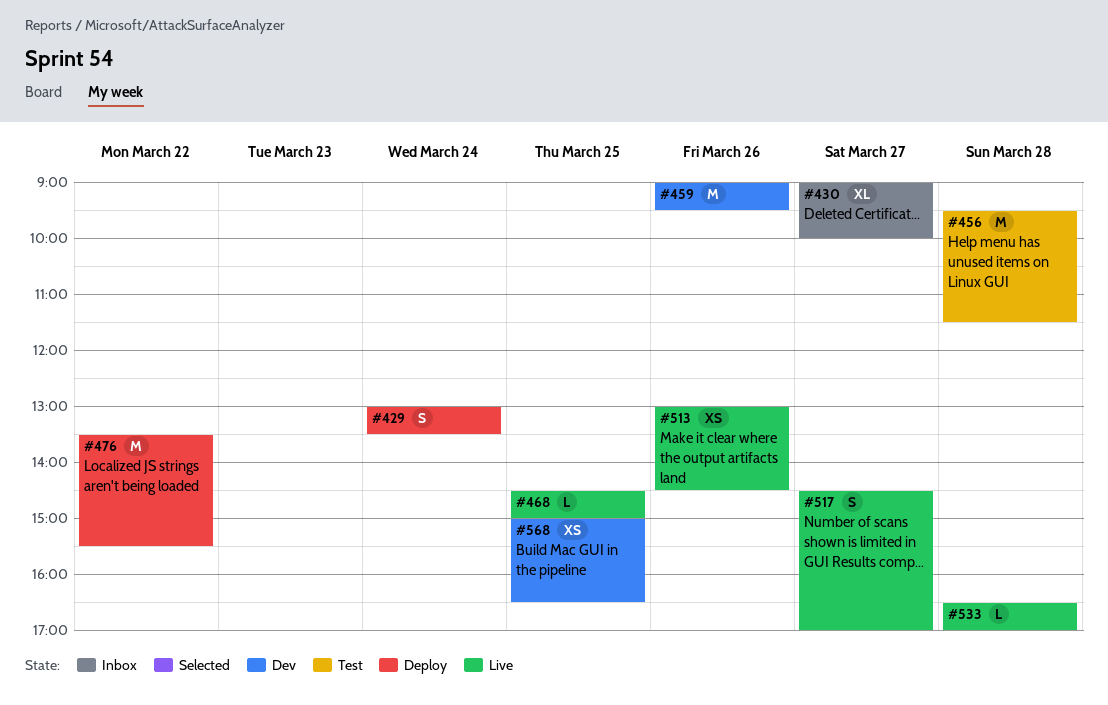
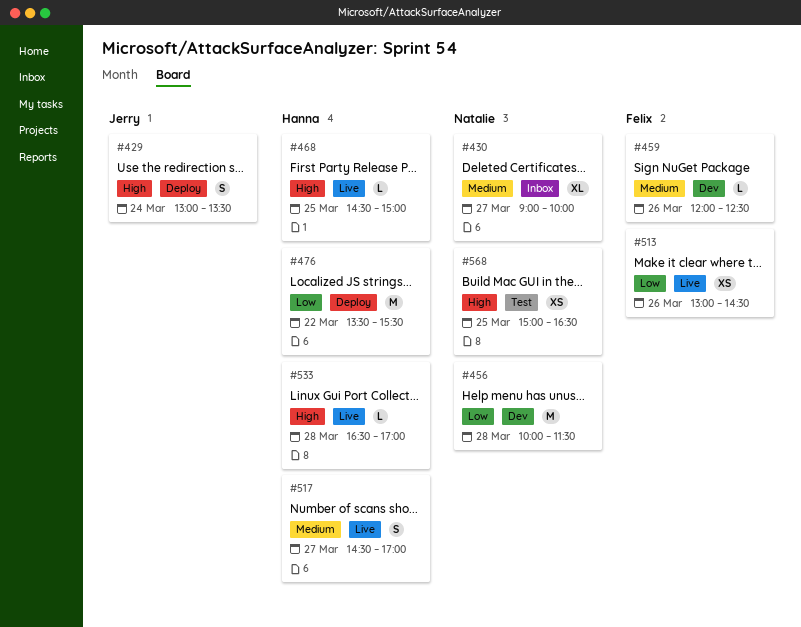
#456, status: Test -> Dev
#456, begins: 09:30 -> 10:00
#459, estimate: M -> L
#459, begins: 09:00 -> 12:00
#459, ends: 09:30 -> 12:30
#568, status: Dev -> Test

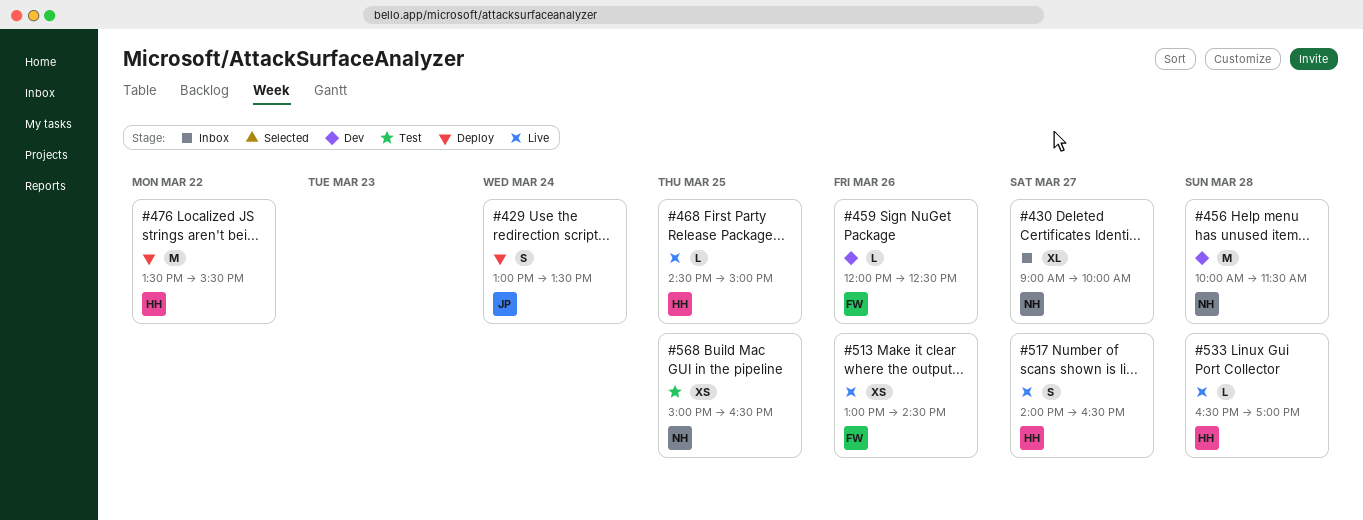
#517, begins: 14:30 -> 14:00
#517, ends: 17:00 -> 16:30

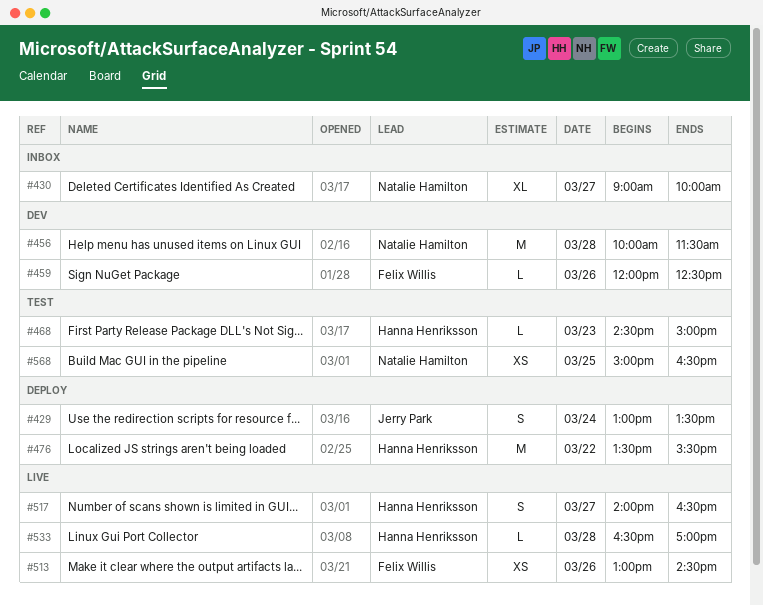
#468, status: Live -> Test
#468, day: Mar 25 -> Mar 23

